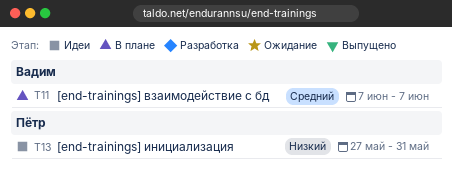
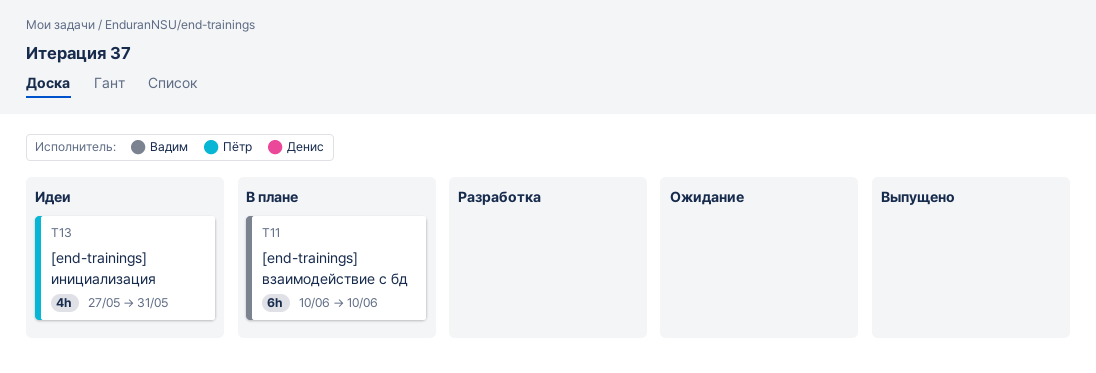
T11, start: Jun 7 -> Jun 10
T11, due: Jun 7 -> Jun 10

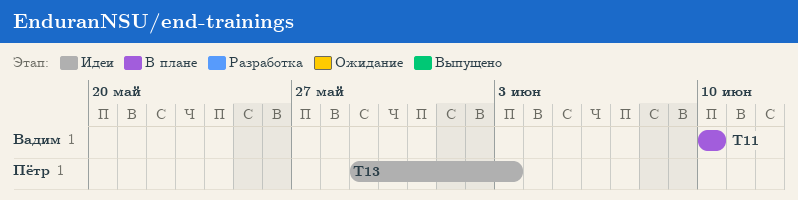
T13, start: May 27 -> May 29
T13, due: May 31 -> Jun 3

